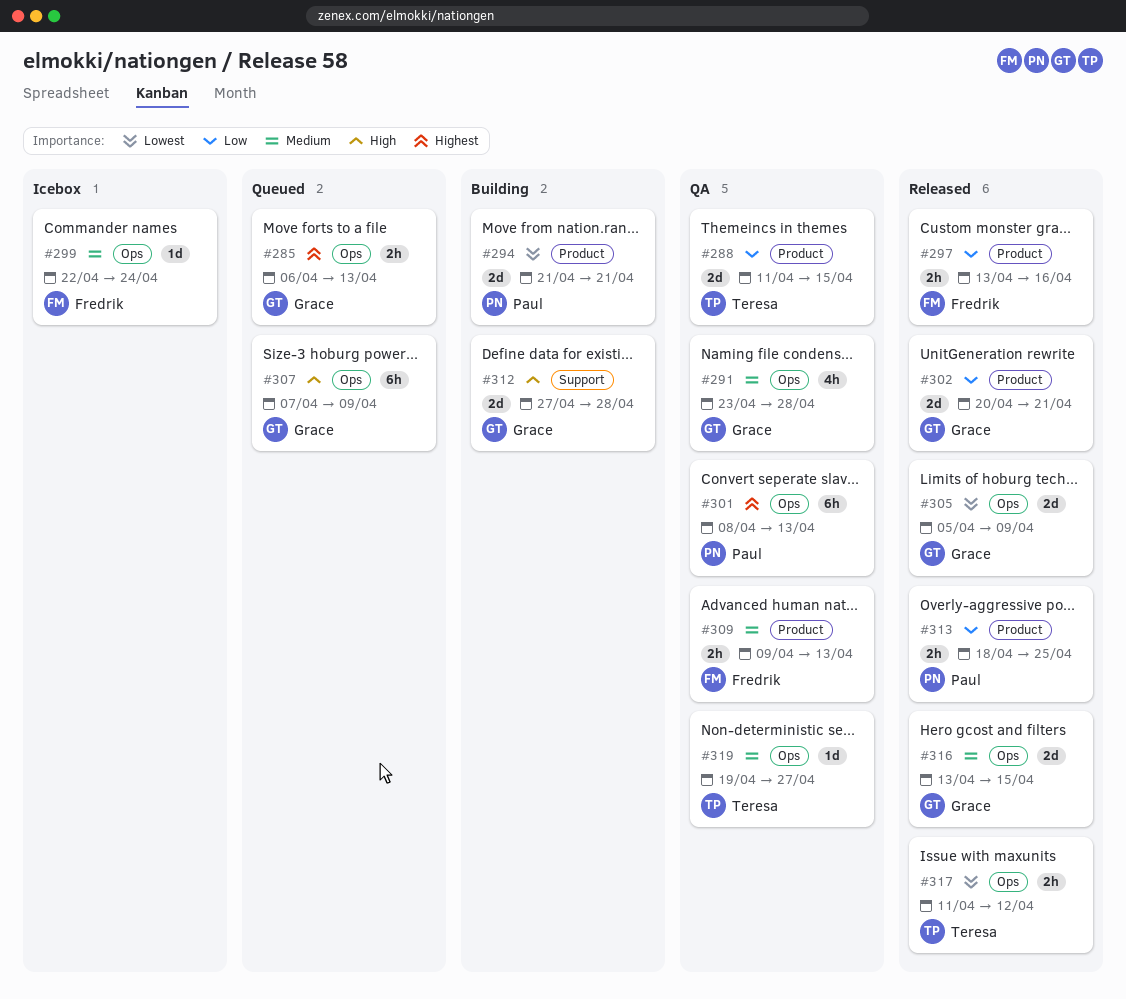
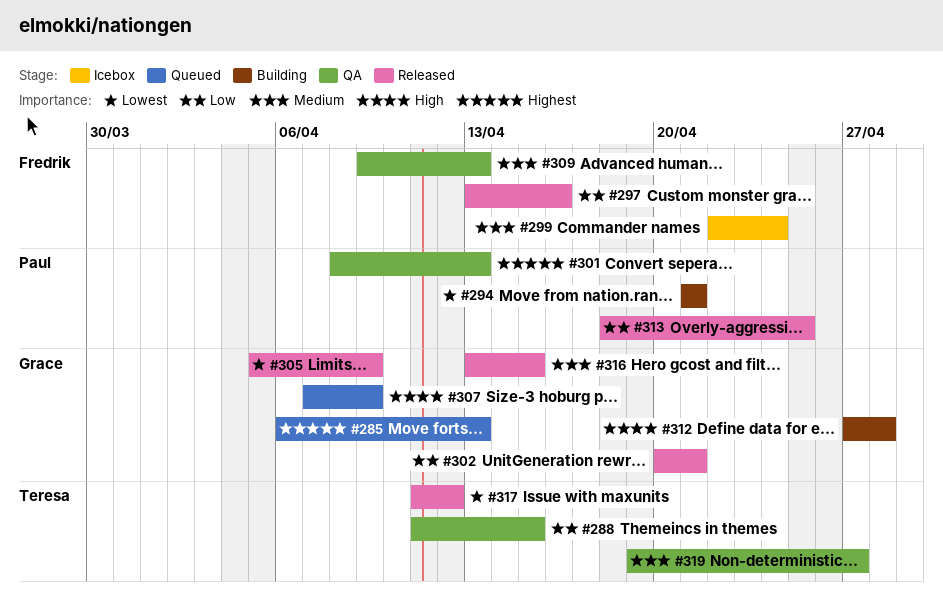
#291: present -> none

